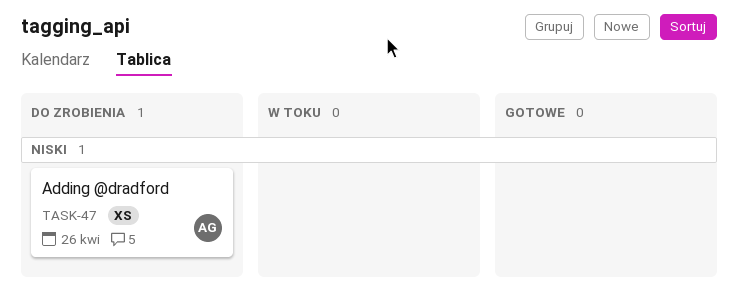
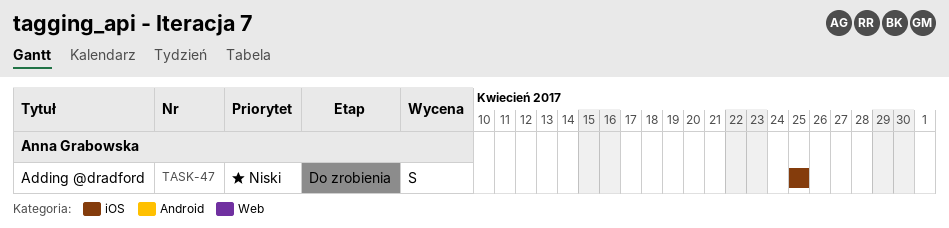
TASK-47, estimate: XS -> S
TASK-47, due: Apr 26 -> Apr 25

